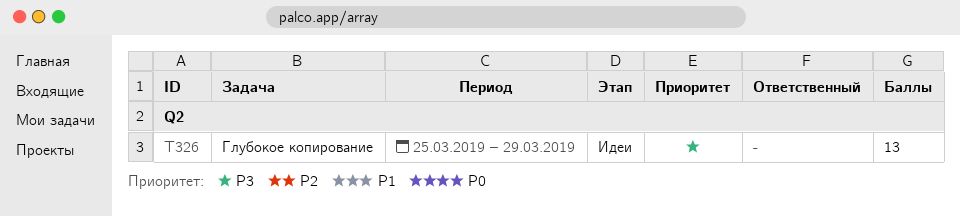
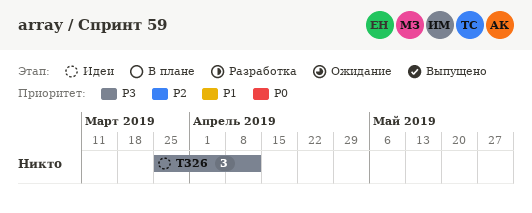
T326, estimate: 13 -> 3
T326, due: Mar 29 -> Apr 12

